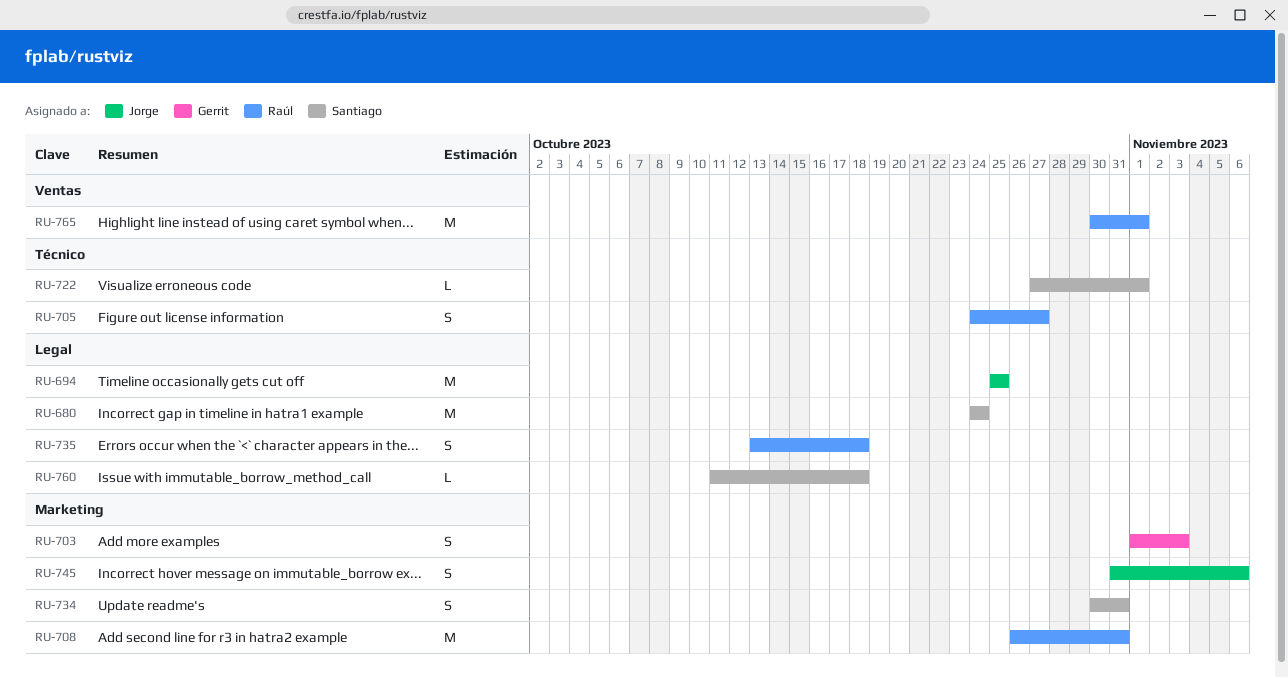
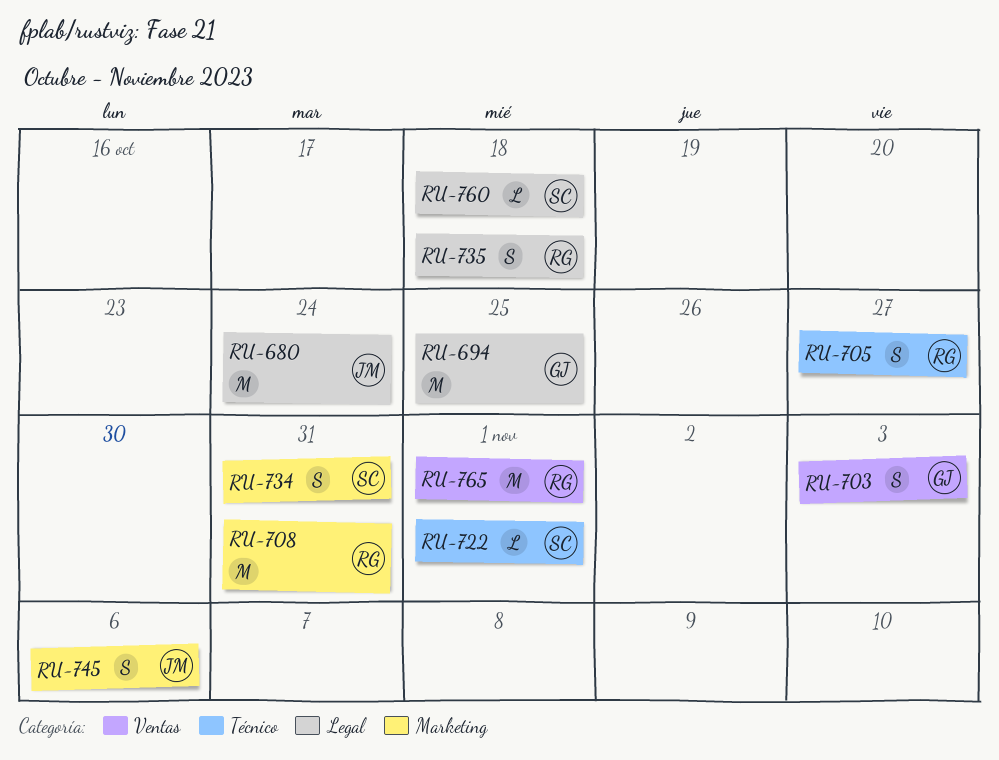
RU-680, owner: Santiago -> Jorge
RU-694, owner: Jorge -> Gerrit
RU-703, label: Marketing -> Ventas

